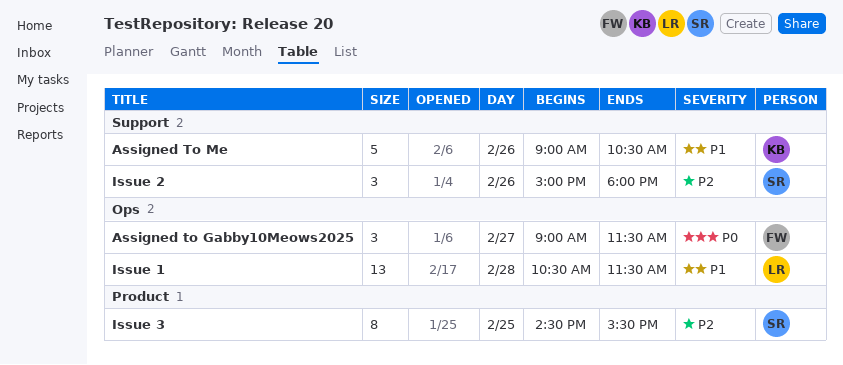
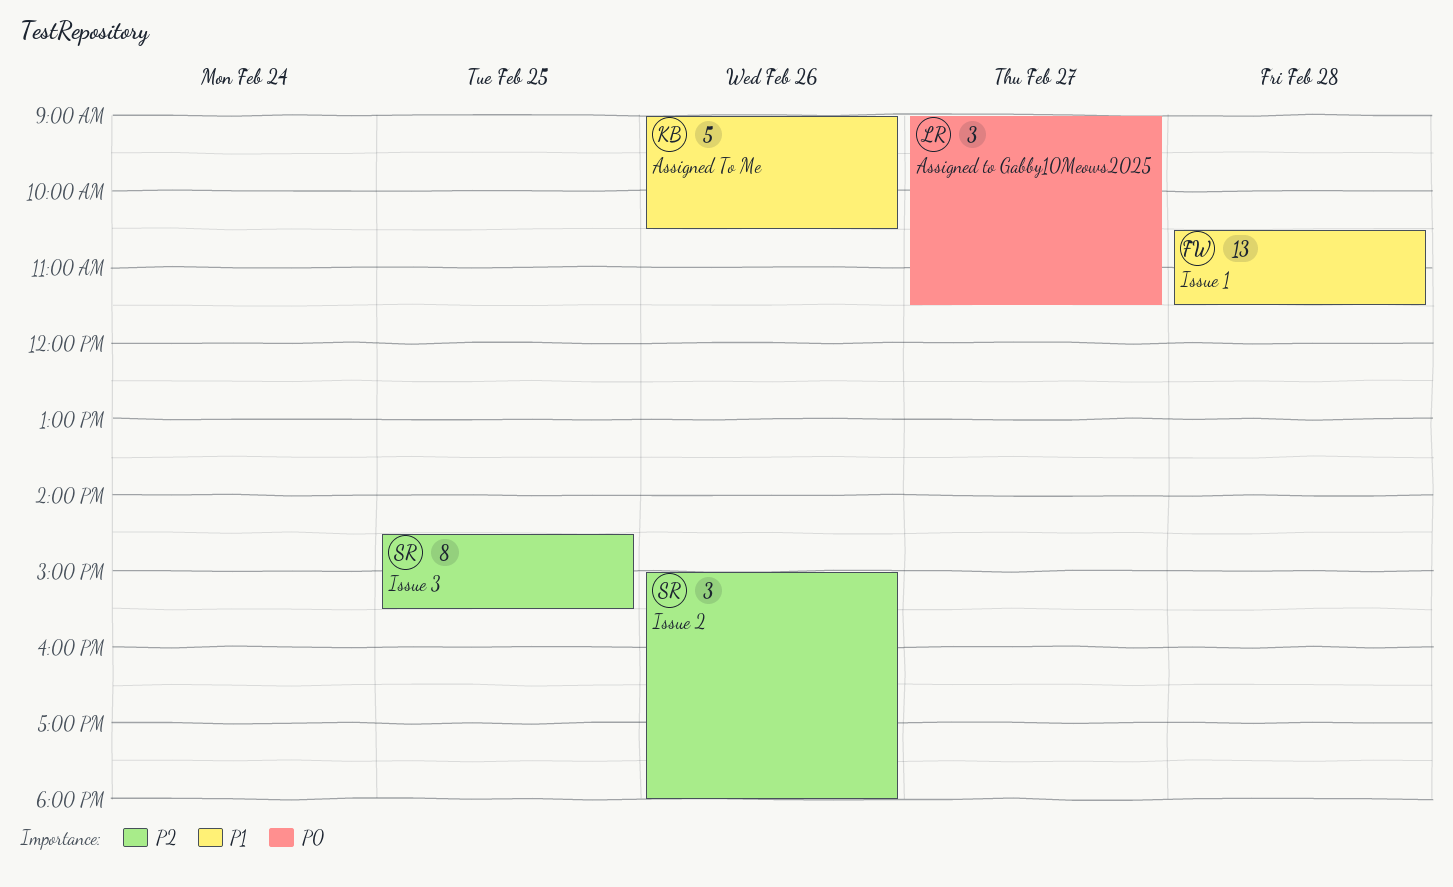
Assigned to Gabby10Meows2025, owner: FW -> LR
Issue 1, owner: LR -> FW

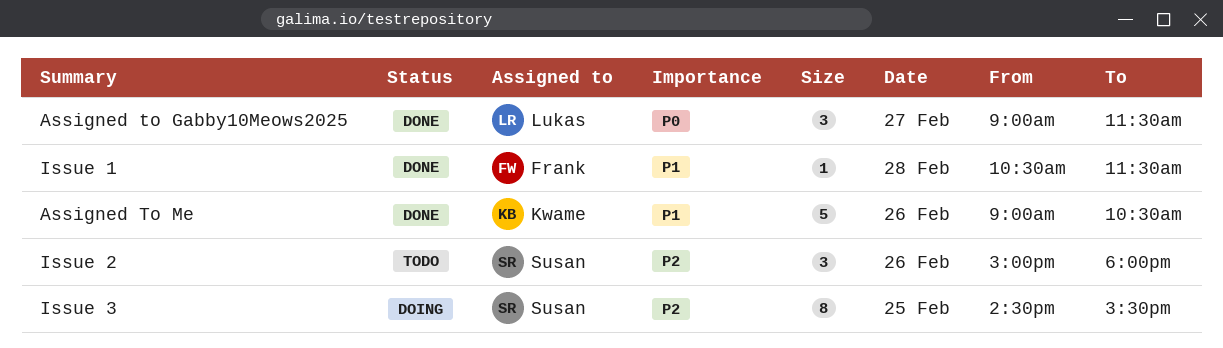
Issue 1, estimate: 13 -> 1

